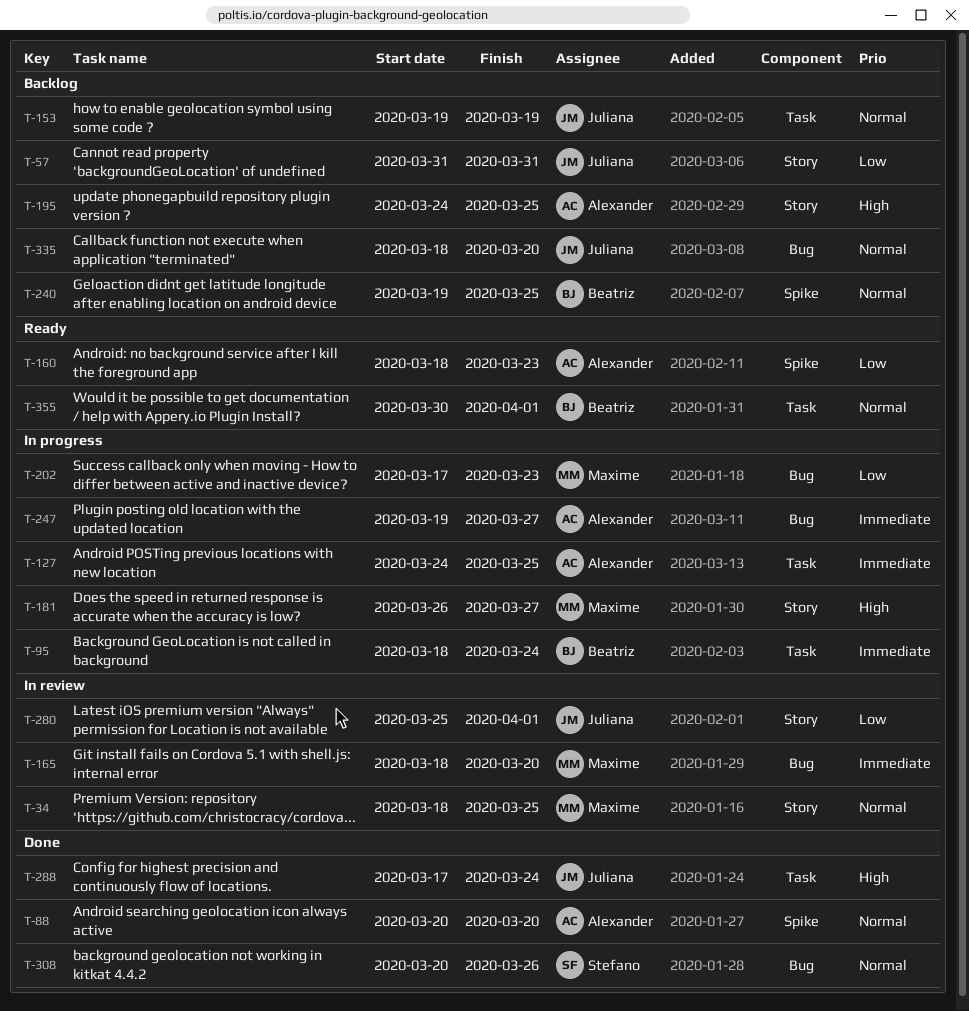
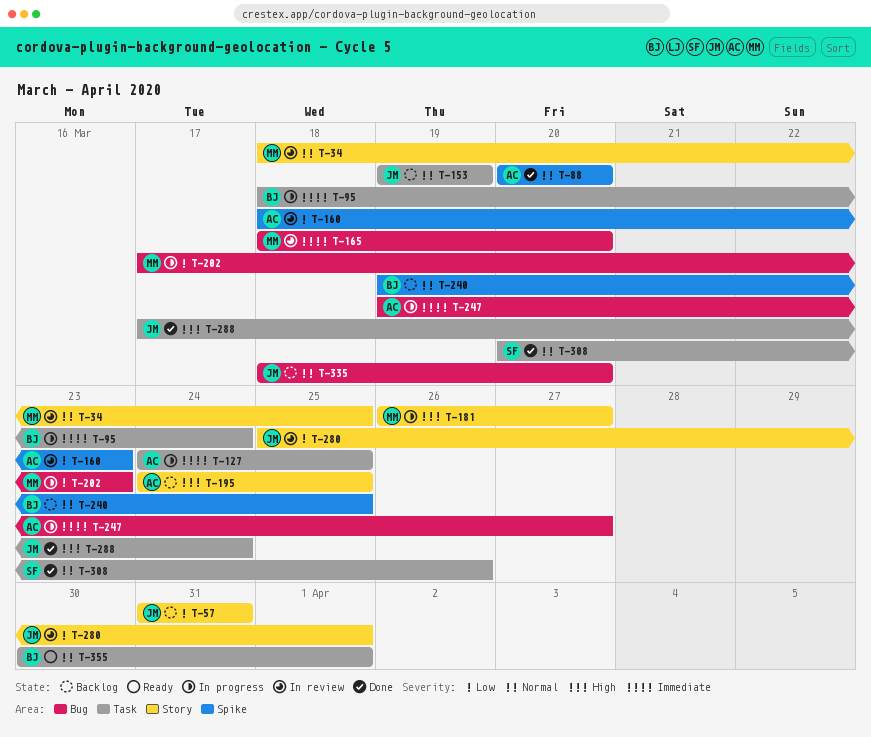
T-160, status: Ready -> In review
T-308, label: Bug -> Task

